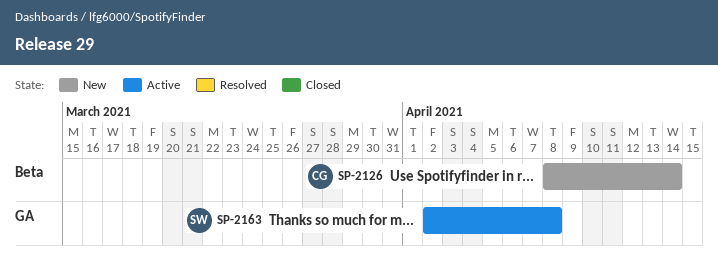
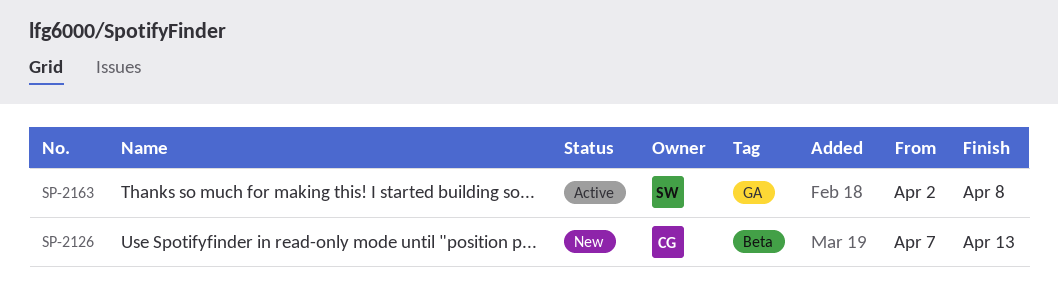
SP-2126, start: Apr 8 -> Apr 7
SP-2126, due: Apr 14 -> Apr 13

